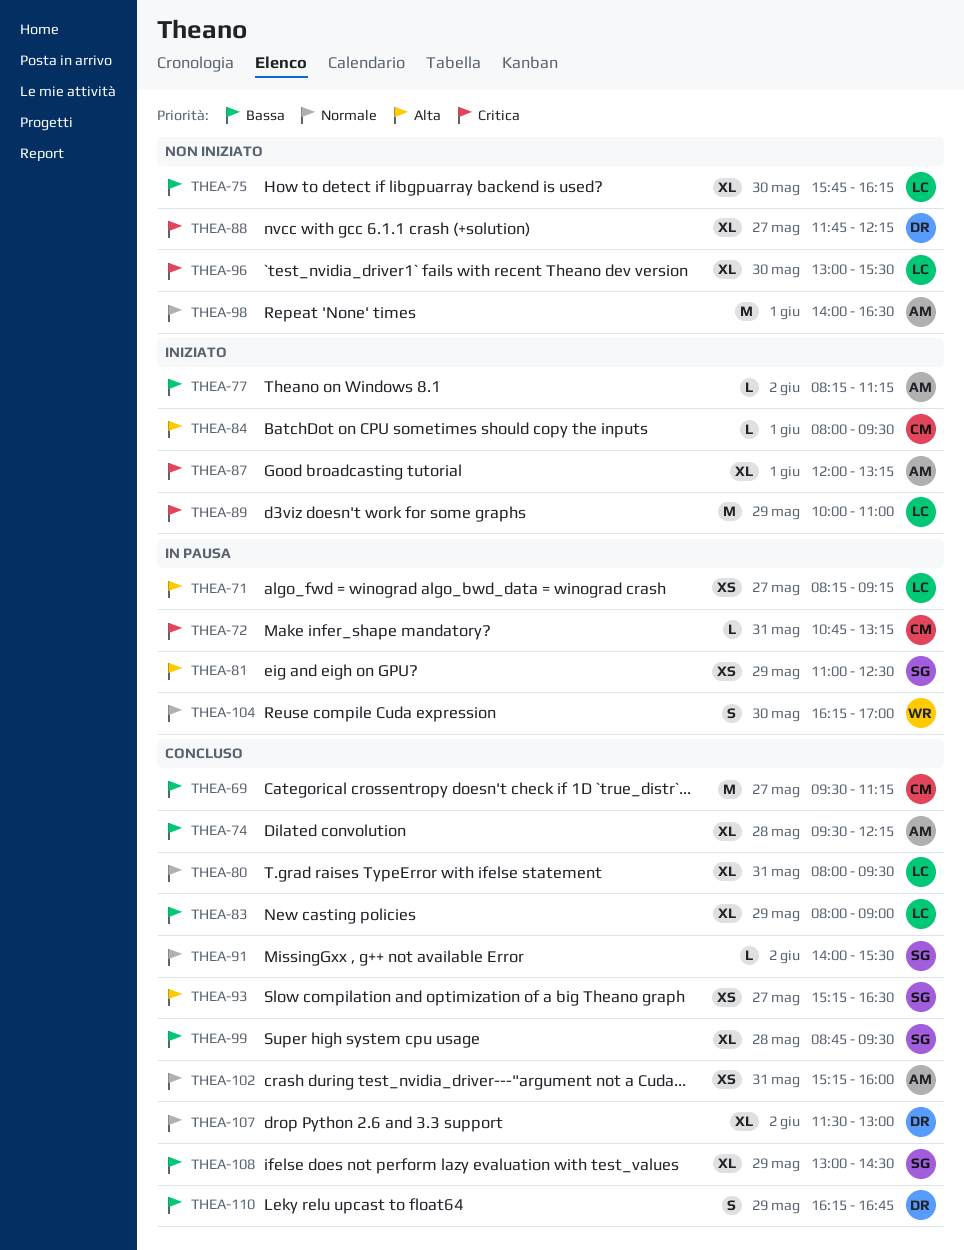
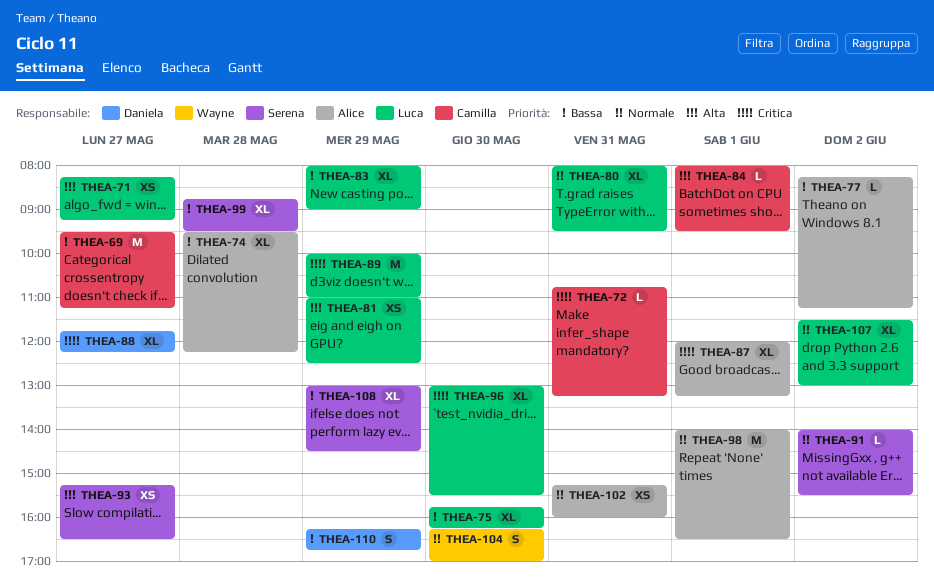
THEA-81, owner: Serena -> Luca
THEA-107, owner: Daniela -> Luca

